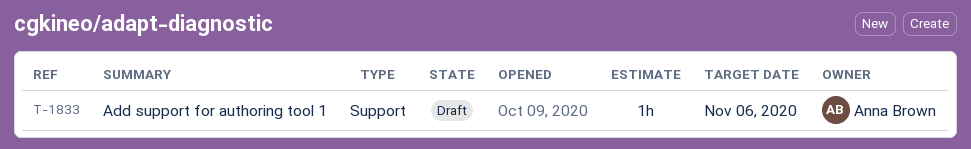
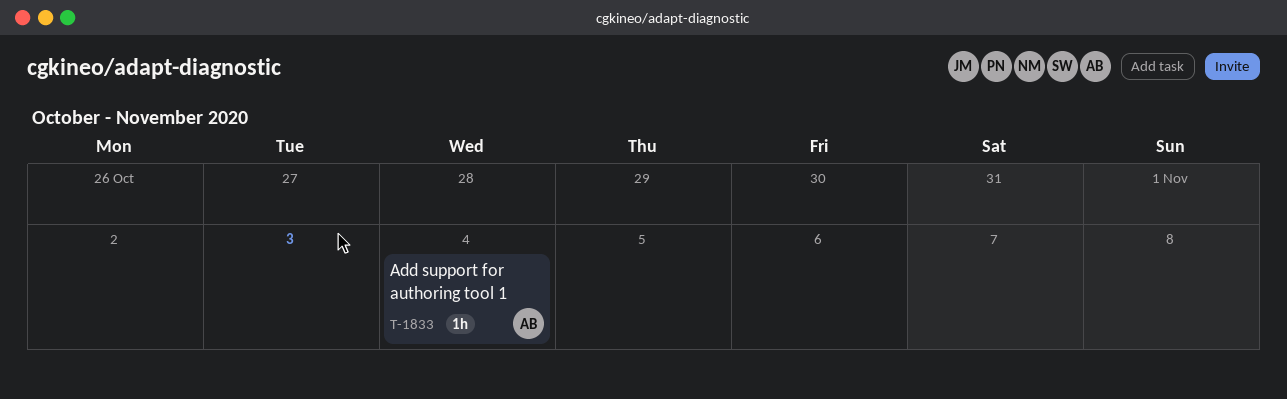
T-1833, due: Nov 6 -> Nov 4

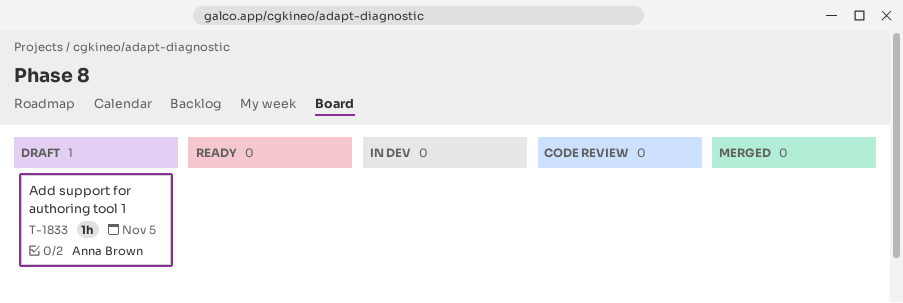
T-1833, due: Nov 4 -> Nov 5

